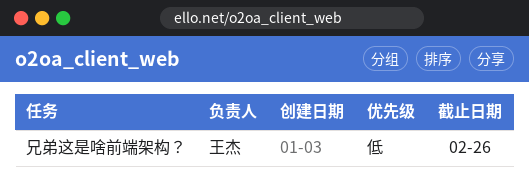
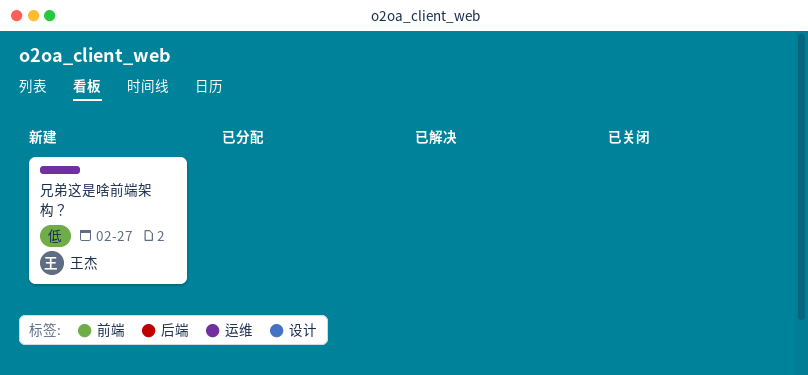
兄弟这是啥前端架构？, due: Feb 26 -> Feb 27

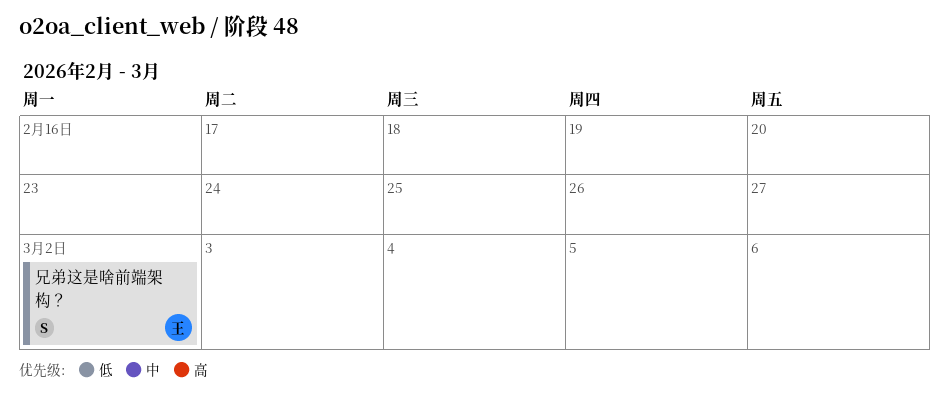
兄弟这是啥前端架构？, due: Feb 27 -> Mar 2

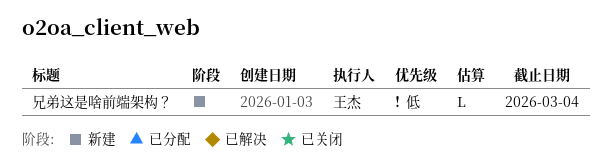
兄弟这是啥前端架构？, estimate: S -> L
兄弟这是啥前端架构？, due: Mar 2 -> Mar 4

